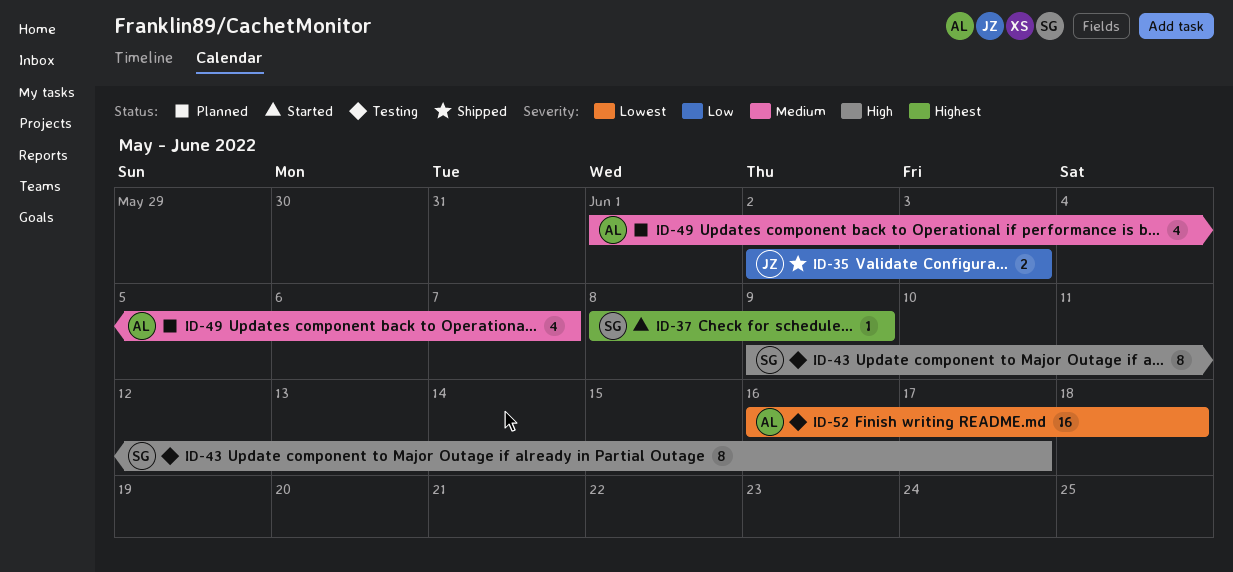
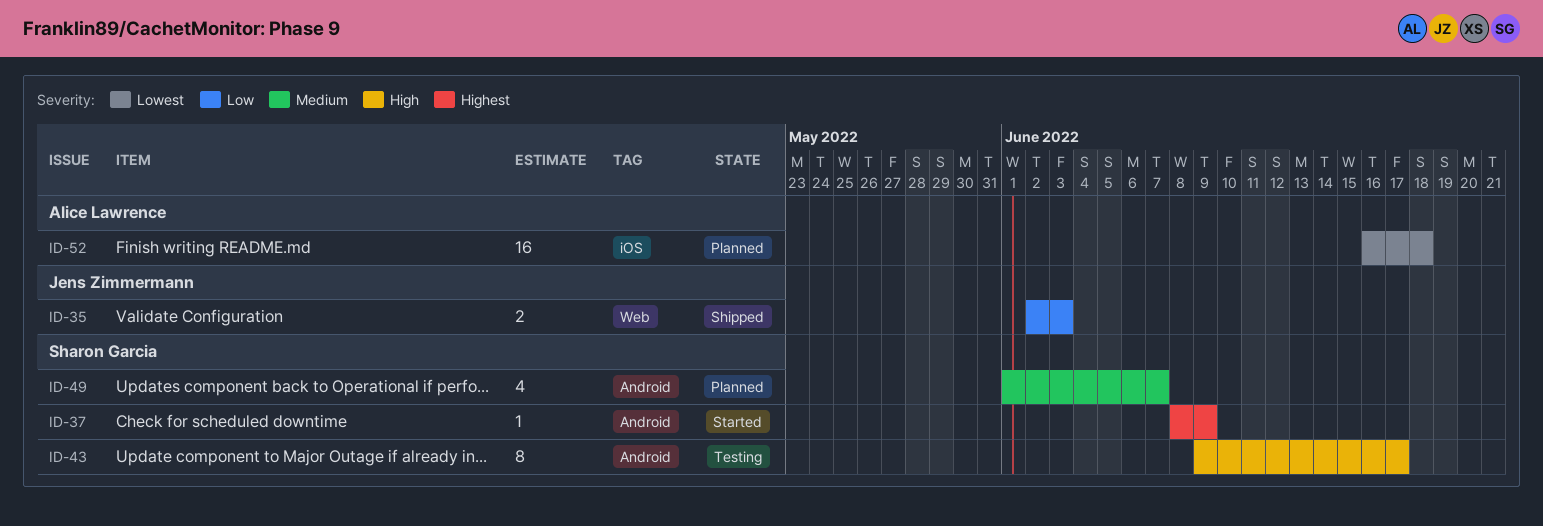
ID-49, owner: Alice Lawrence -> Sharon Garcia
ID-52, status: Testing -> Planned

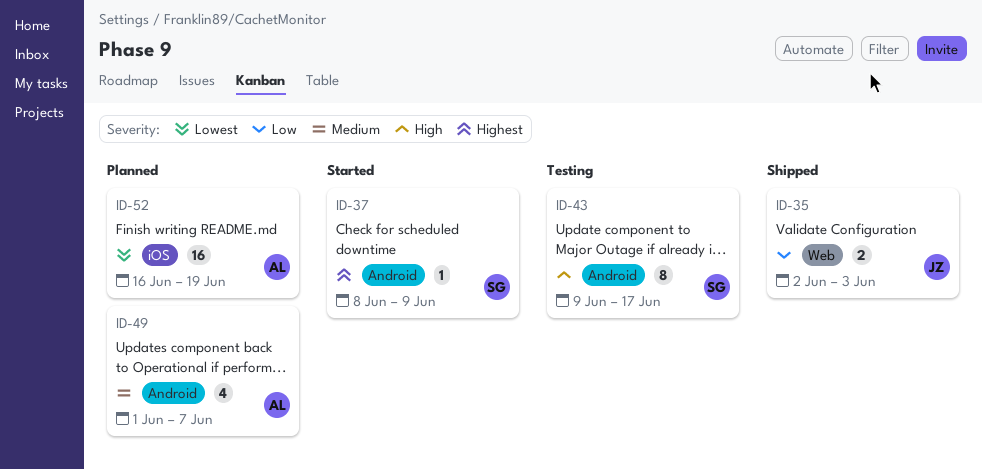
ID-49, owner: Sharon Garcia -> Alice Lawrence
ID-52, due: Jun 18 -> Jun 19

